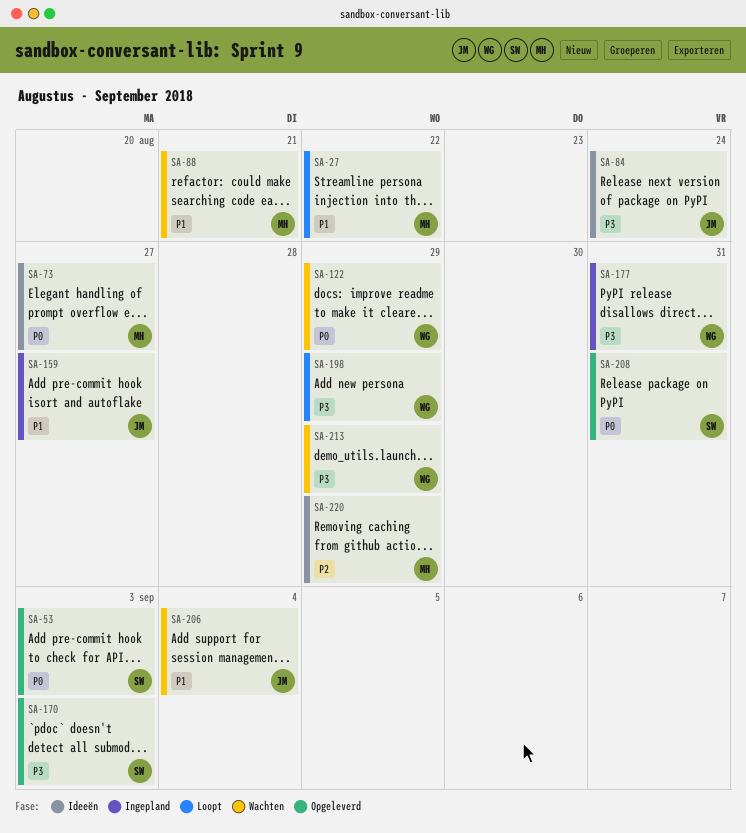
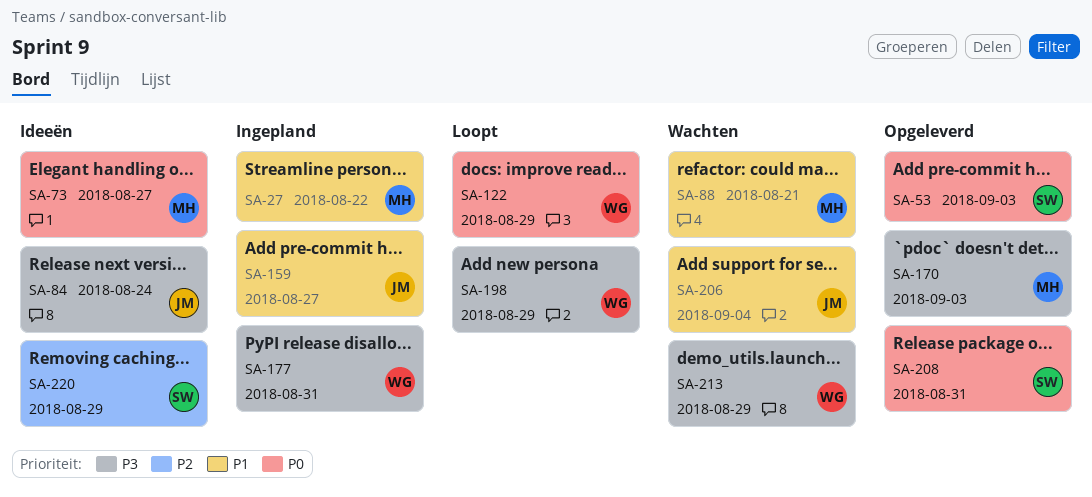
SA-27, status: Loopt -> Ingepland
SA-122, status: Wachten -> Loopt
SA-170, owner: SW -> MH
SA-220, owner: MH -> SW

